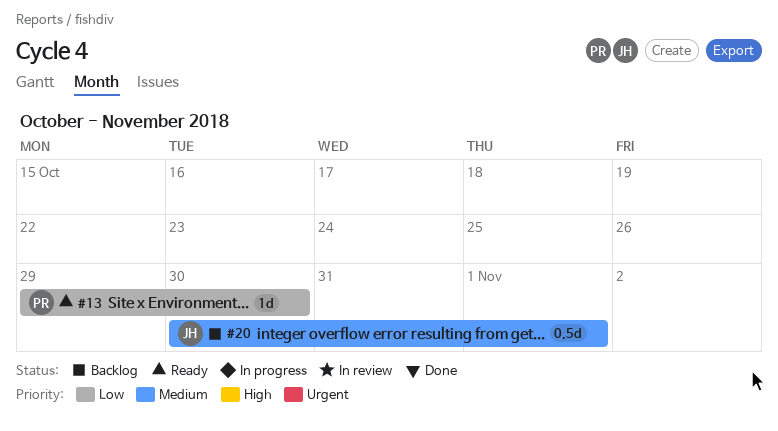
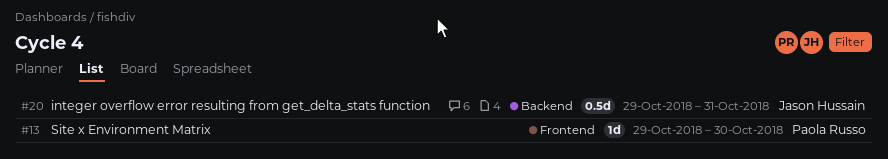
#20, start: Oct 30 -> Oct 29
#20, due: Nov 1 -> Oct 31

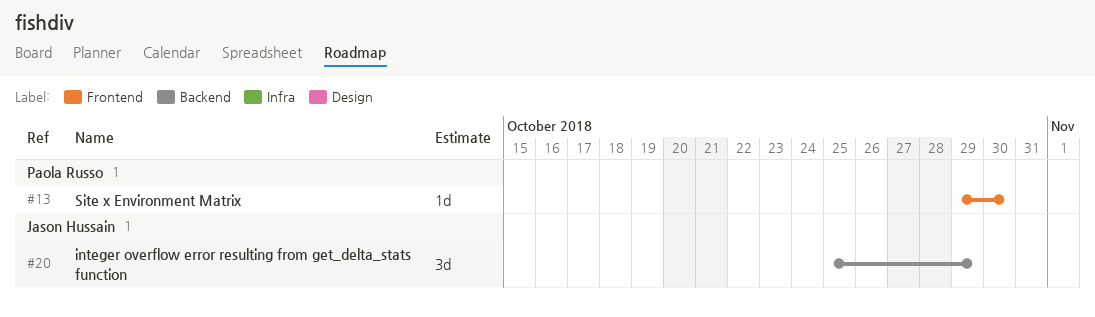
#20, estimate: 0.5d -> 3d
#20, start: Oct 29 -> Oct 25
#20, due: Oct 31 -> Oct 29

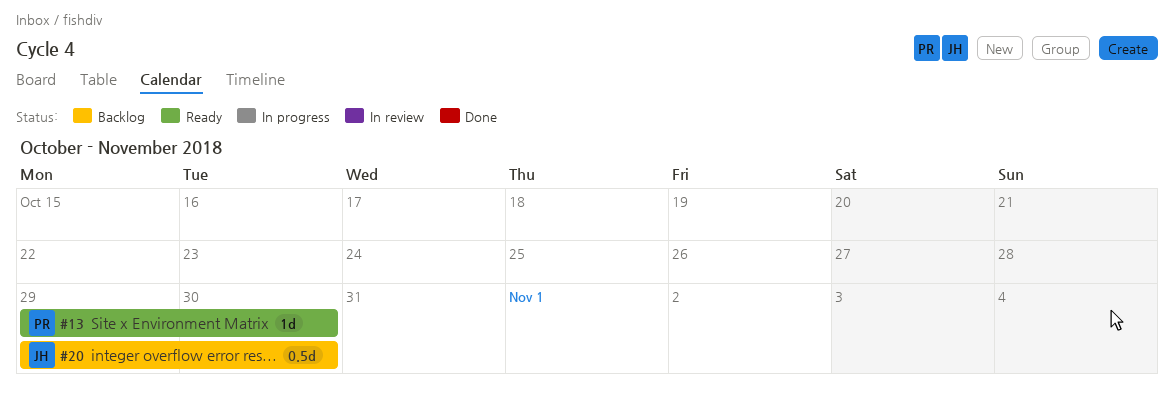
#20, estimate: 3d -> 0.5d
#20, start: Oct 25 -> Oct 29
#20, due: Oct 29 -> Oct 30

